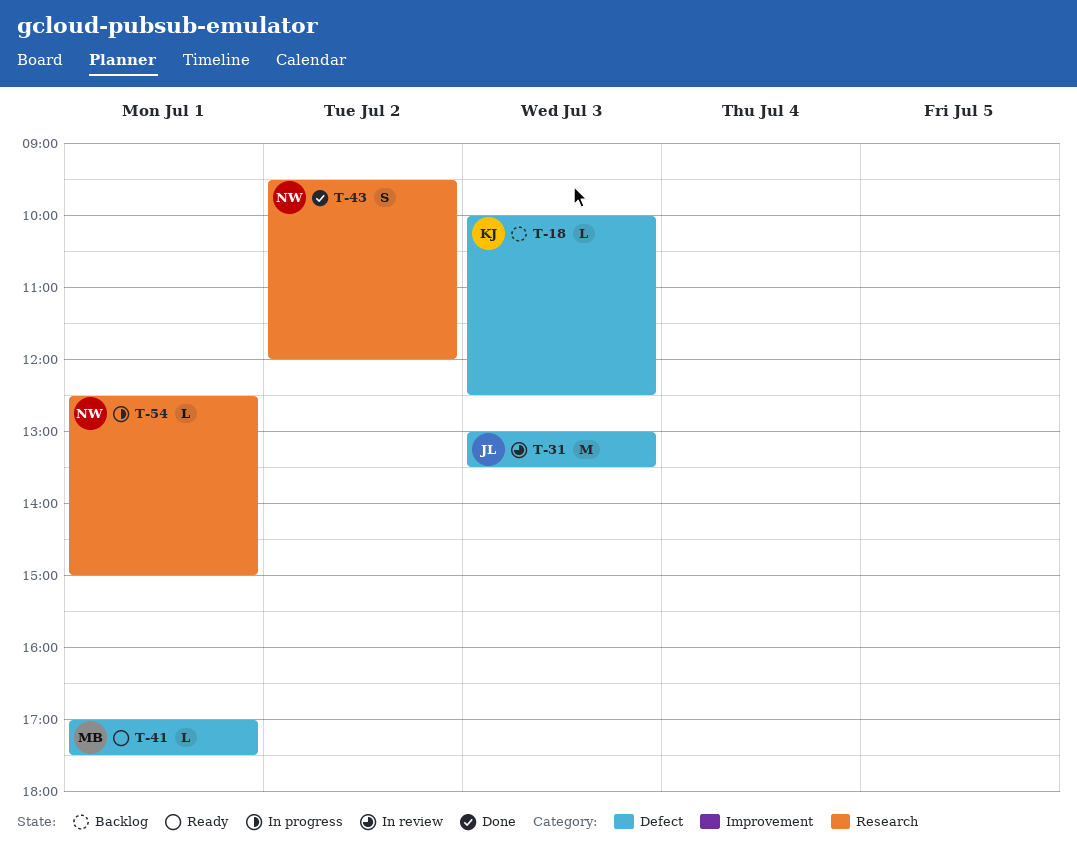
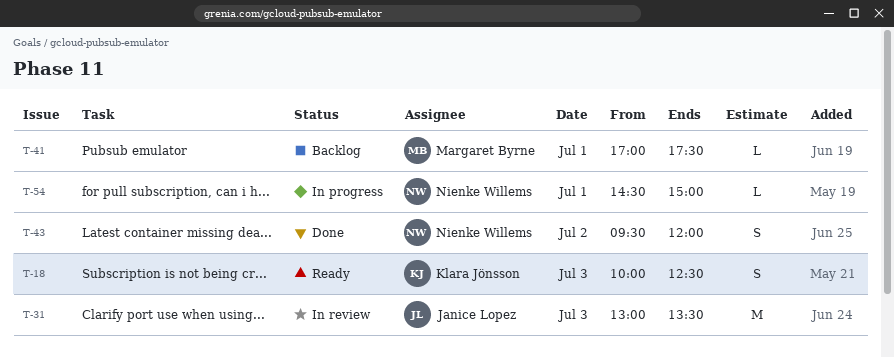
T-18, status: Backlog -> Ready
T-18, estimate: L -> S
T-41, status: Ready -> Backlog
T-54, begins: 12:30 -> 14:30

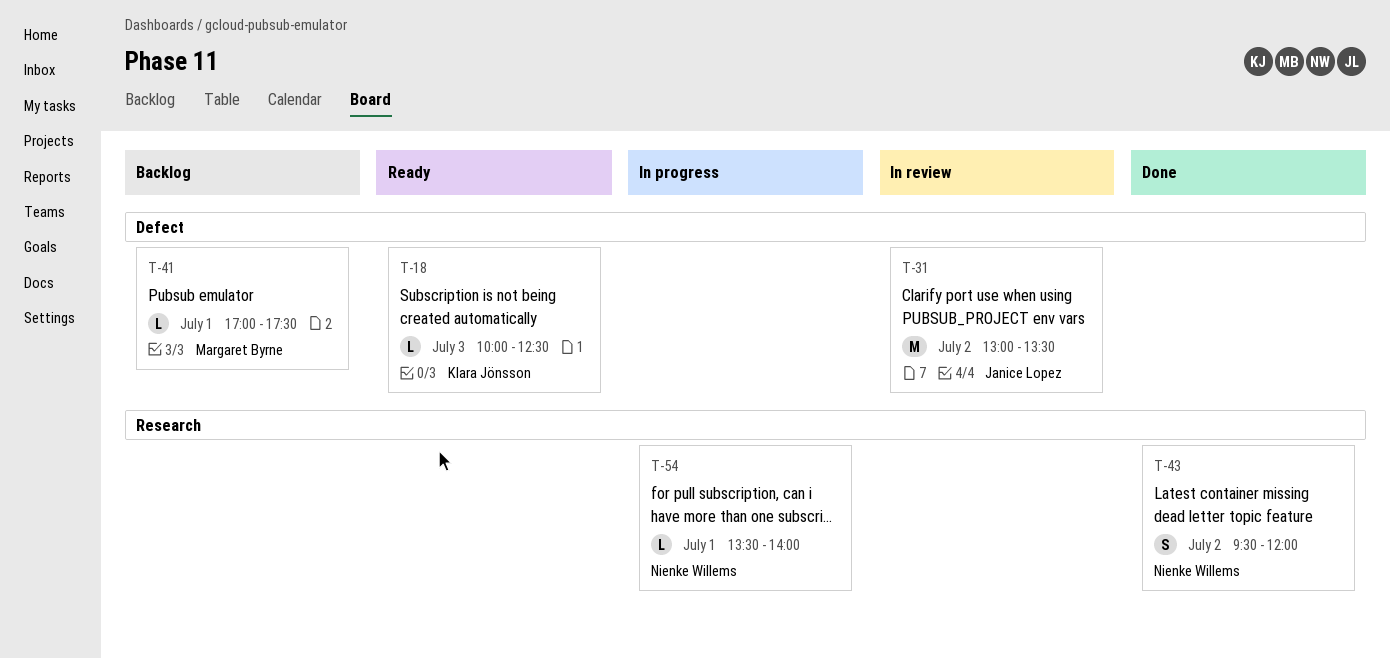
T-18, estimate: S -> L
T-31, day: Jul 3 -> Jul 2
T-54, begins: 14:30 -> 13:30
T-54, ends: 15:00 -> 14:00

